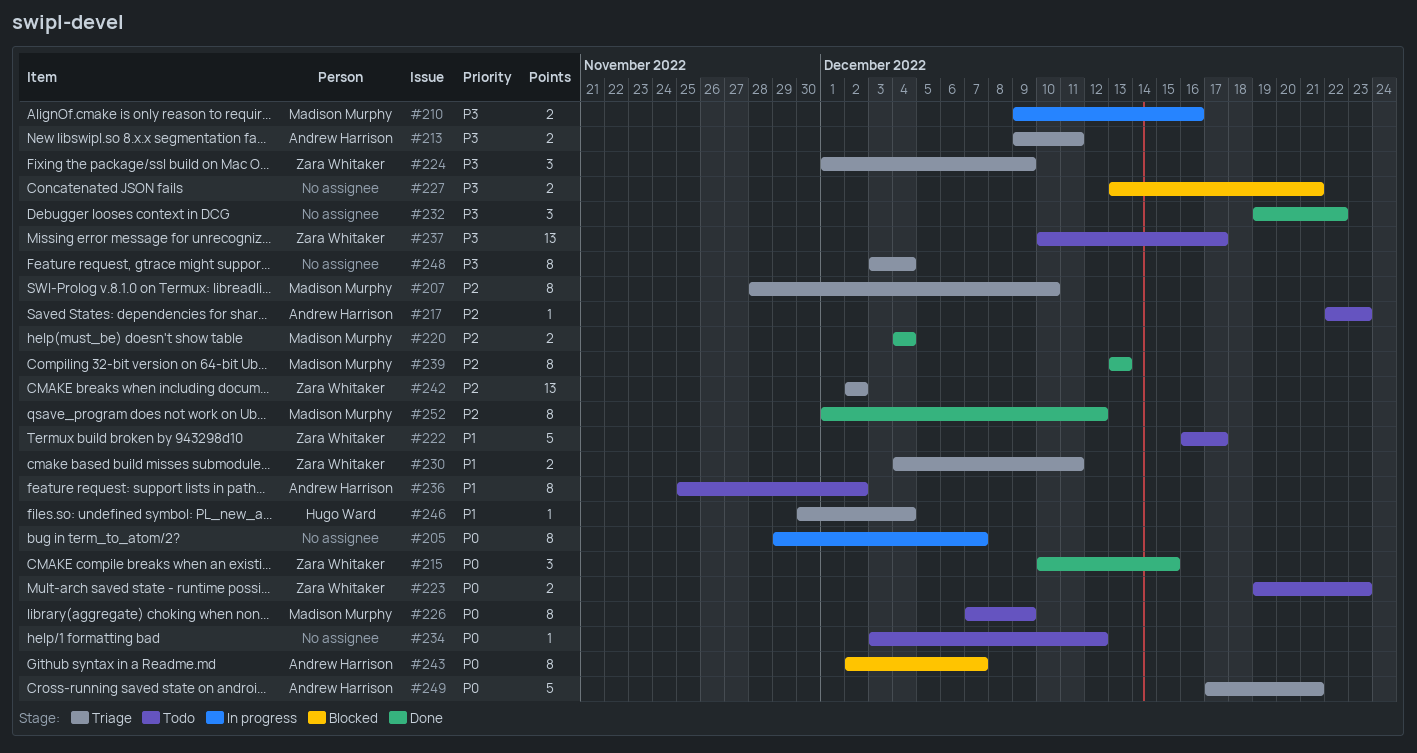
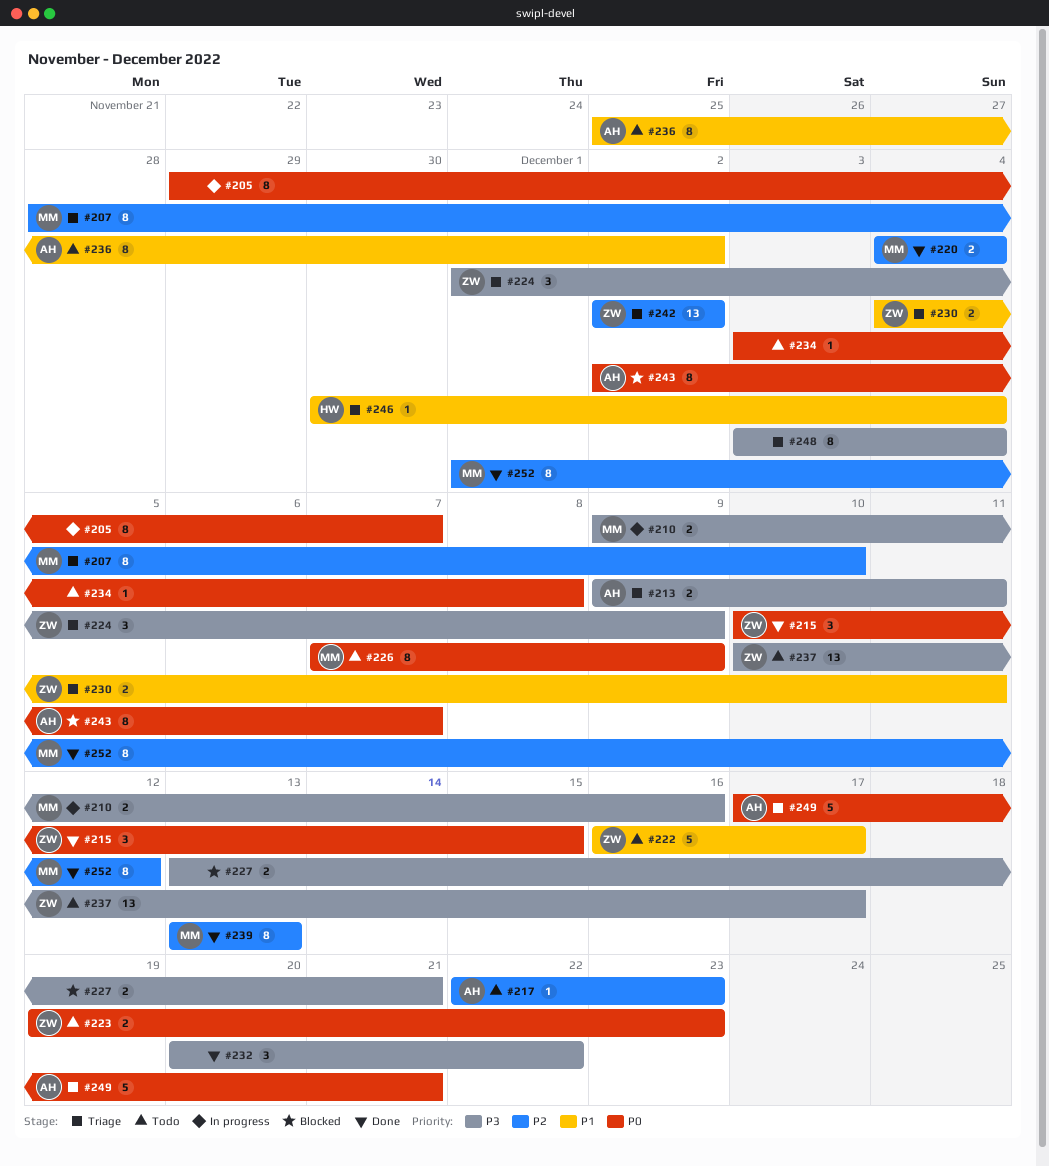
#232, start: Dec 19 -> Dec 20
#234, due: Dec 12 -> Dec 8

